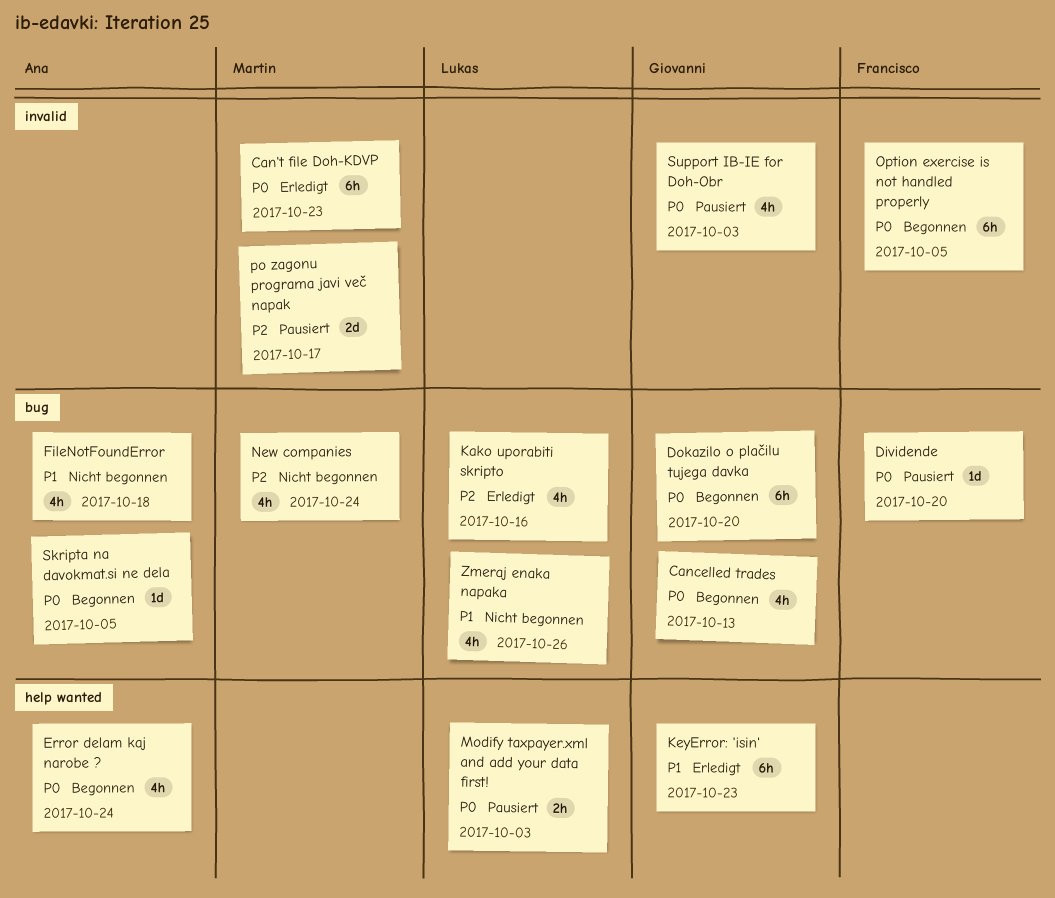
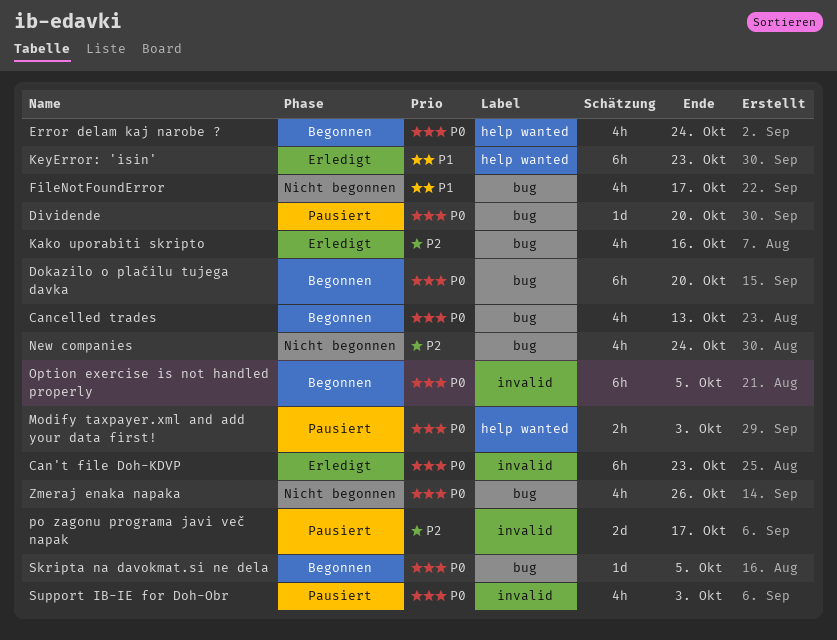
FileNotFoundError, due: Oct 18 -> Oct 17
Zmeraj enaka napaka, priority: P1 -> P0

